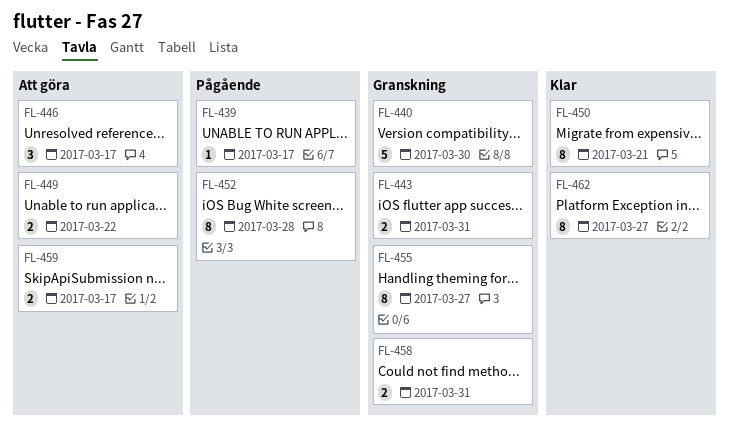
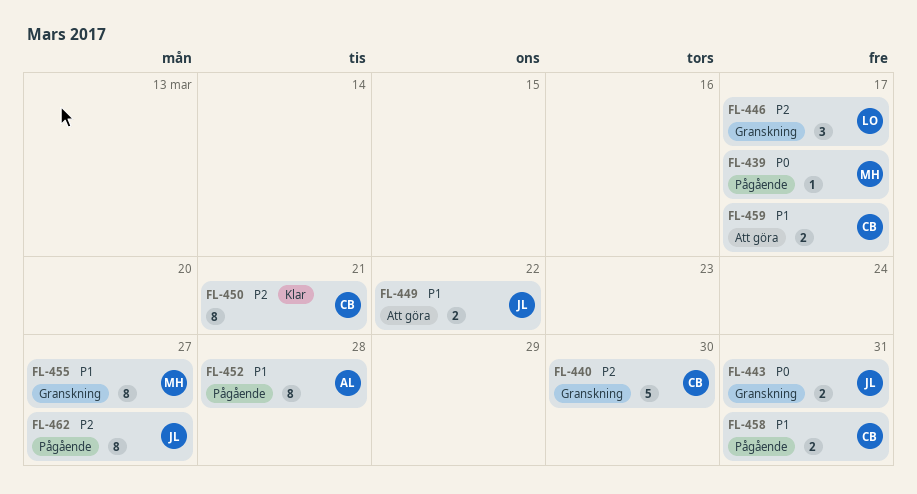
FL-446, status: Att göra -> Granskning
FL-458, status: Granskning -> Pågående
FL-462, status: Klar -> Pågående

